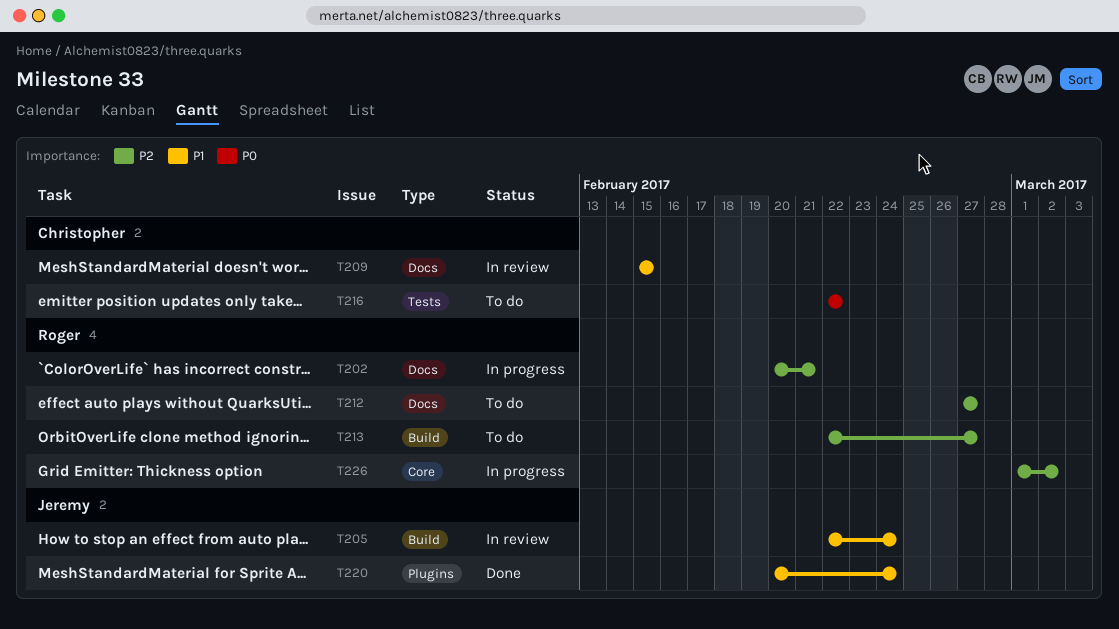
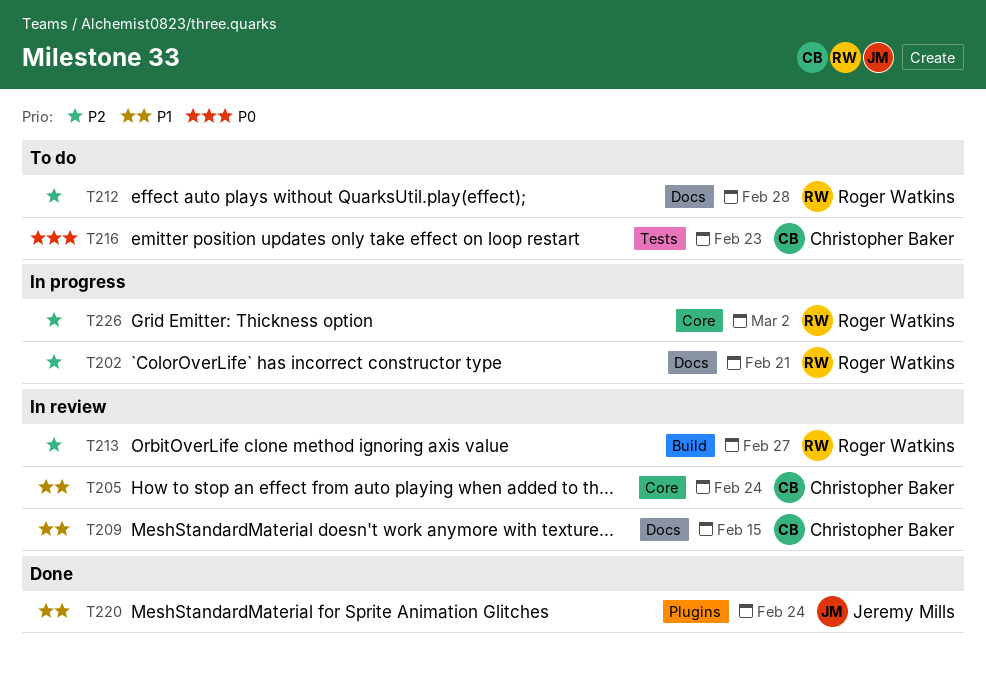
T205, owner: Jeremy Mills -> Christopher Baker
T205, label: Build -> Core
T212, due: Feb 27 -> Feb 28
T213, status: To do -> In review
T216, due: Feb 22 -> Feb 23

